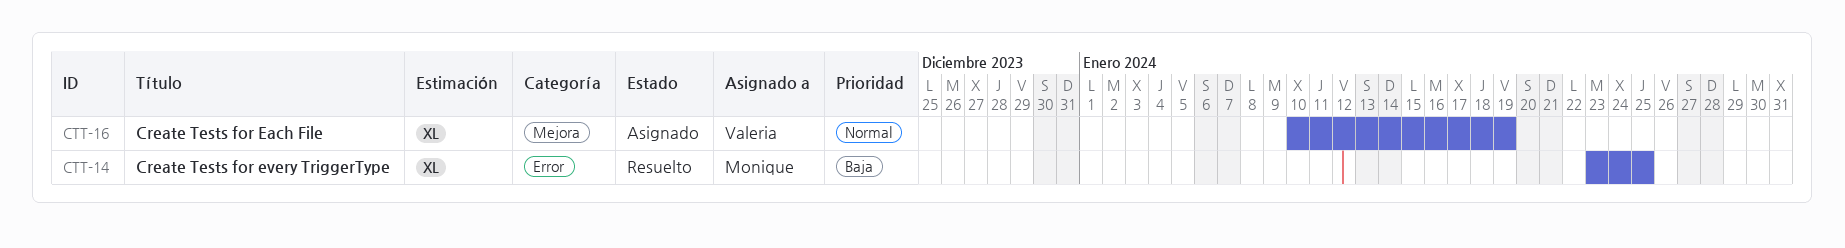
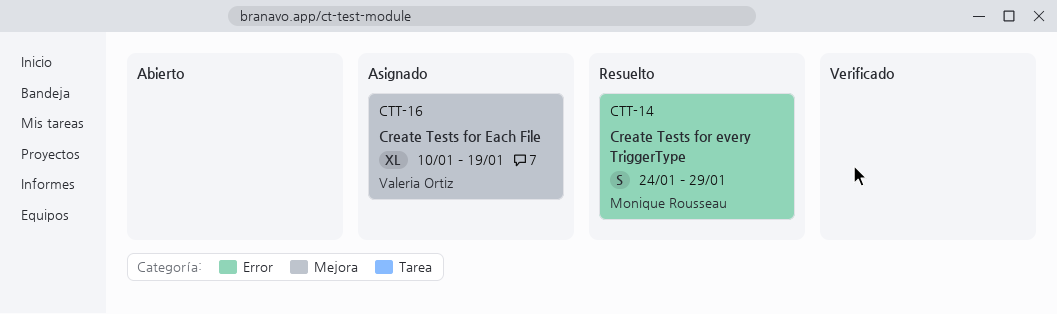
CTT-14, estimate: XL -> S
CTT-14, start: Jan 23 -> Jan 24
CTT-14, due: Jan 25 -> Jan 29

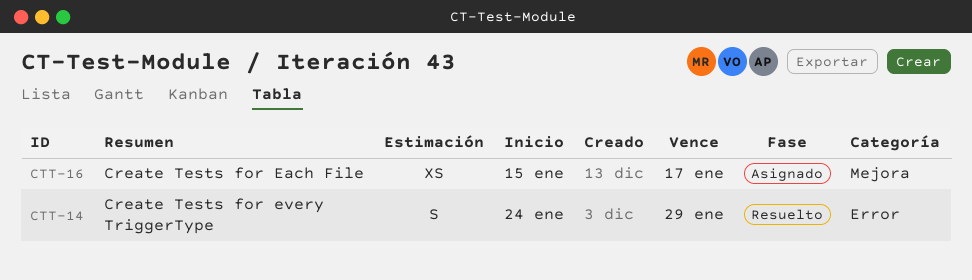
CTT-16, estimate: XL -> XS
CTT-16, start: Jan 10 -> Jan 15
CTT-16, due: Jan 19 -> Jan 17

